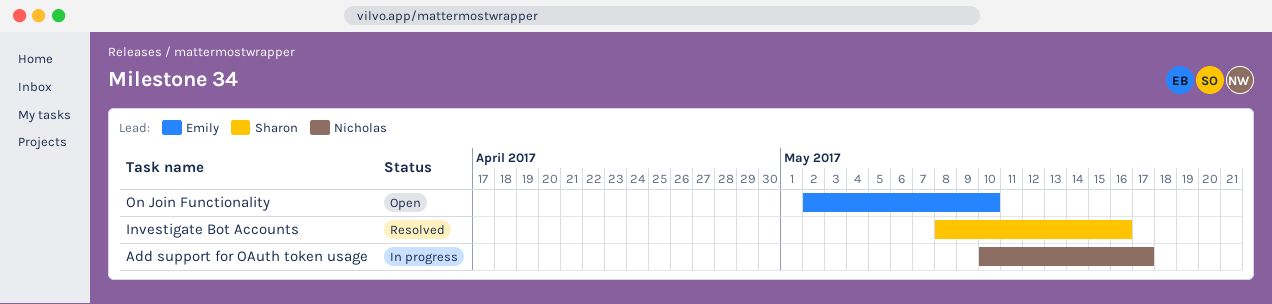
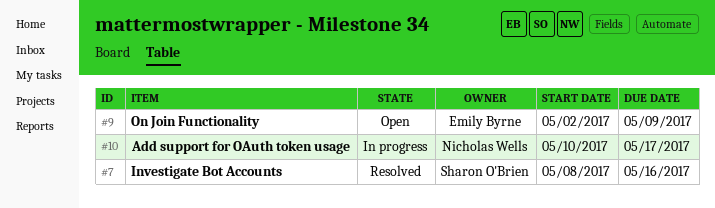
On Join Functionality, due: May 10 -> May 9

